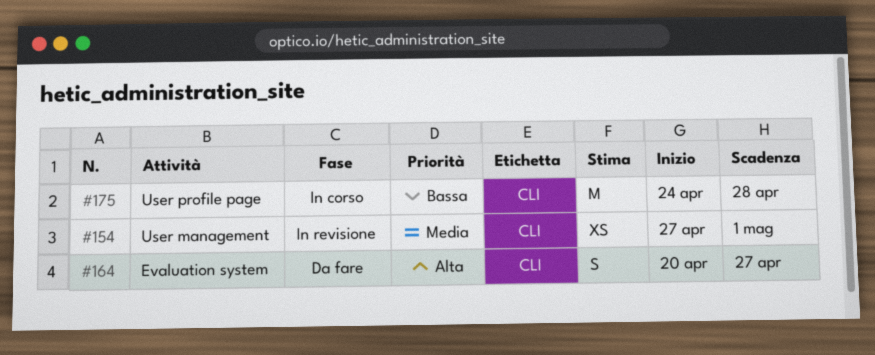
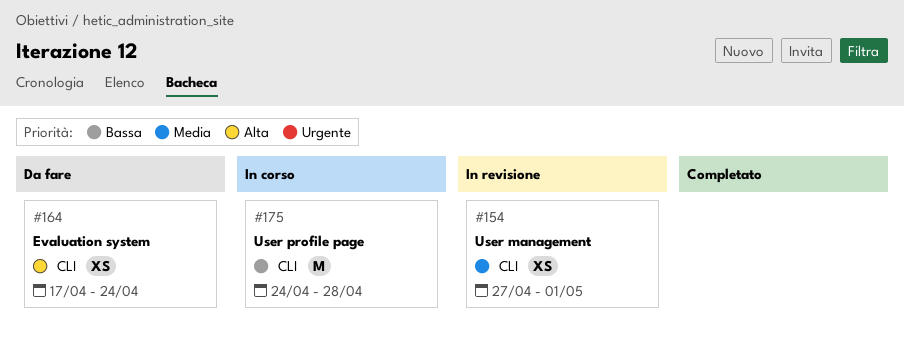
#164, estimate: S -> XS
#164, start: Apr 20 -> Apr 17
#164, due: Apr 27 -> Apr 24

